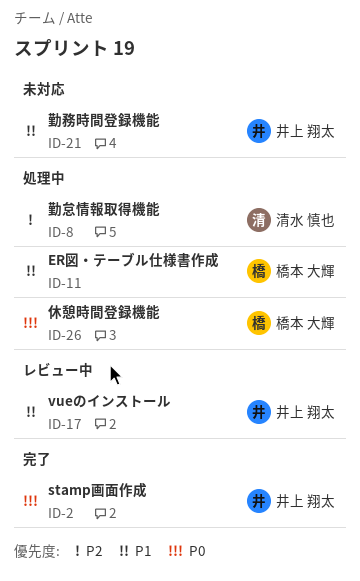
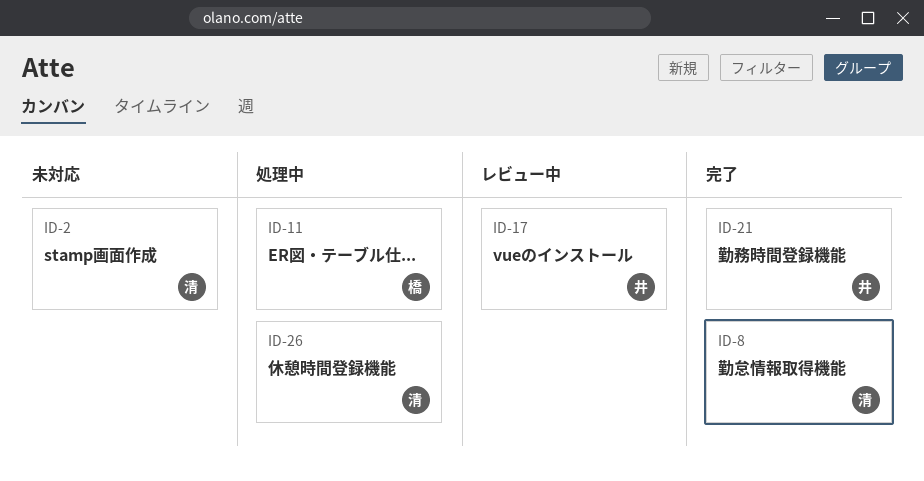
ID-2, status: 完了 -> 未対応
ID-2, owner: 井上 翔太 -> 清水 慎也
ID-8, status: 処理中 -> 完了
ID-21, status: 未対応 -> 完了
ID-26, owner: 橋本 大輝 -> 清水 慎也

